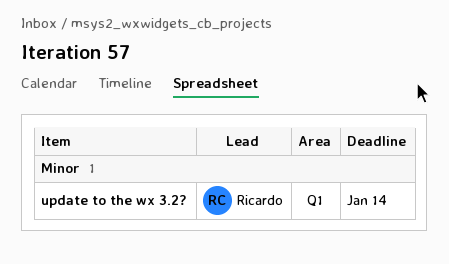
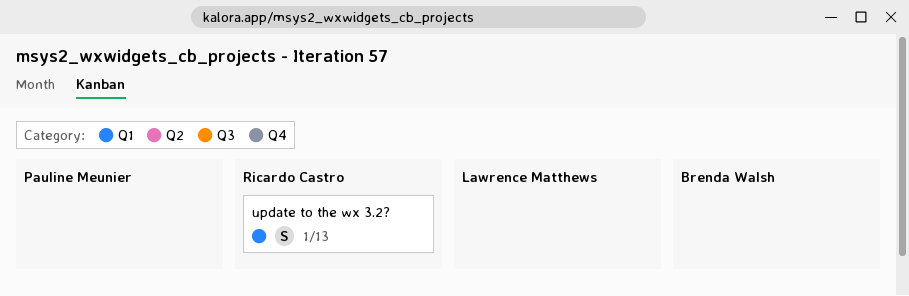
update to the wx 3.2?, due: Jan 14 -> Jan 13

